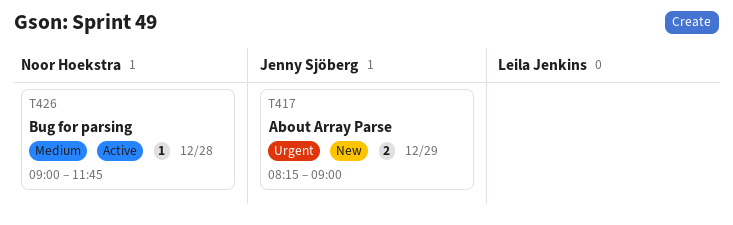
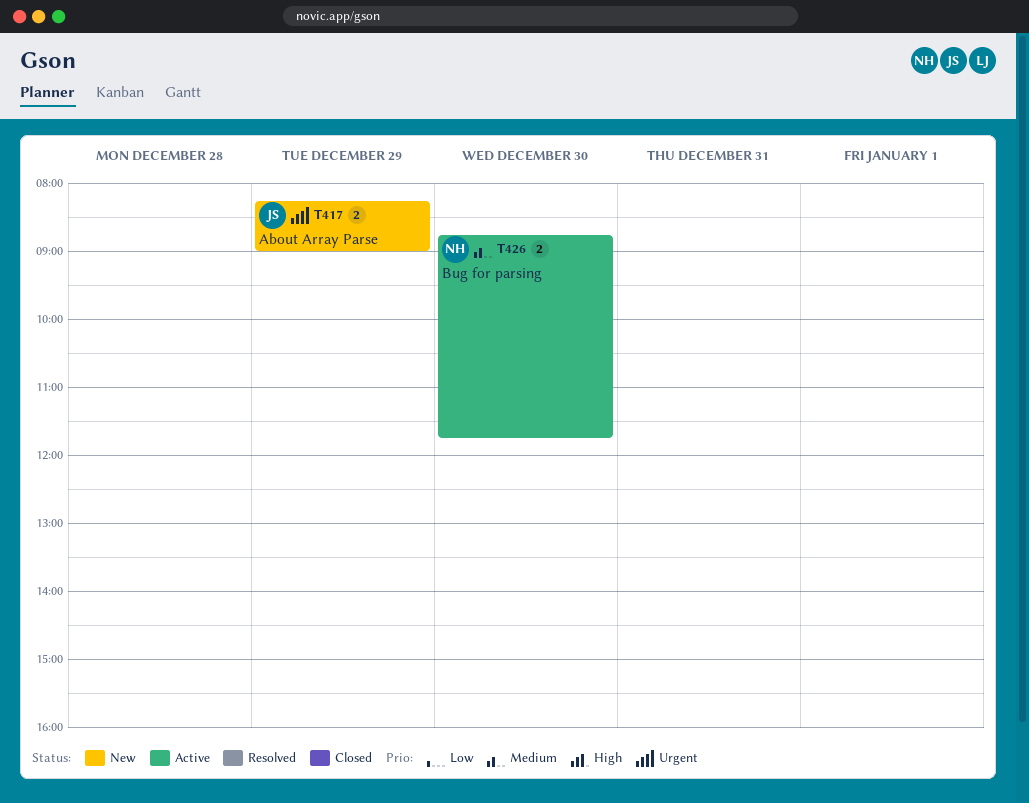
T426, estimate: 1 -> 2
T426, day: Dec 28 -> Dec 30
T426, begins: 09:00 -> 08:45

